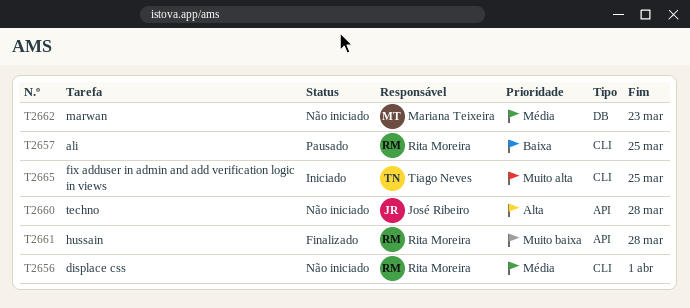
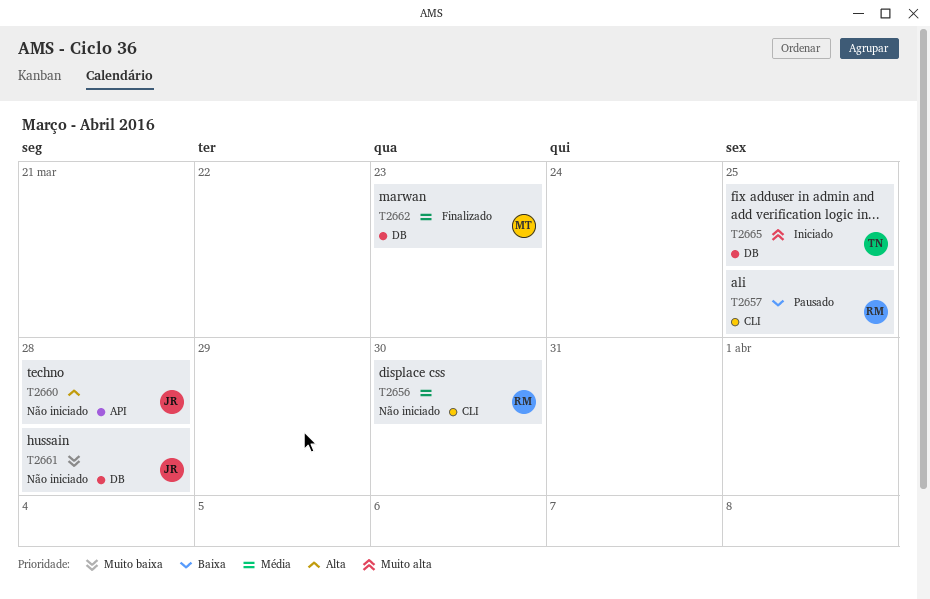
T2656, due: Apr 1 -> Mar 30
T2661, status: Finalizado -> Não iniciado
T2661, owner: Rita Moreira -> José Ribeiro
T2661, label: API -> DB
T2662, status: Não iniciado -> Finalizado
T2665, label: CLI -> DB

